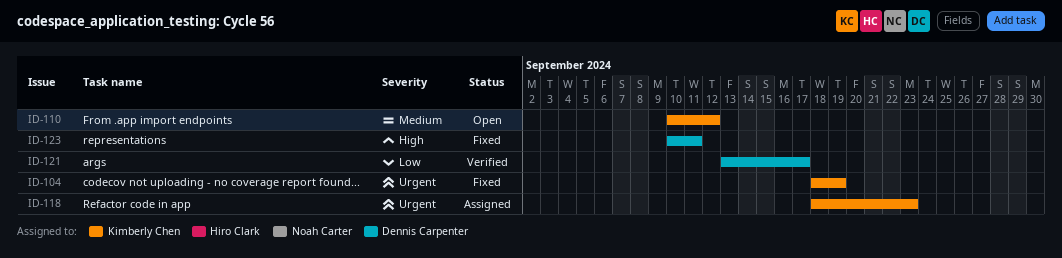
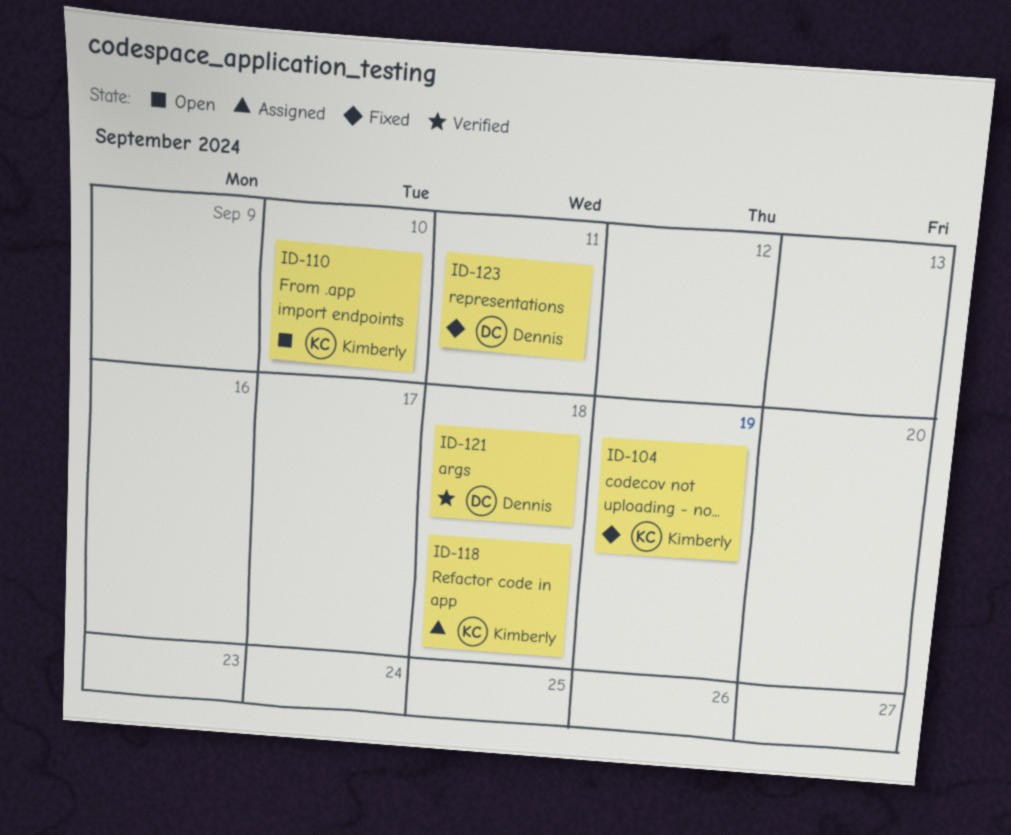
ID-110, due: Sep 12 -> Sep 10
ID-118, due: Sep 23 -> Sep 18
ID-121, due: Sep 17 -> Sep 18

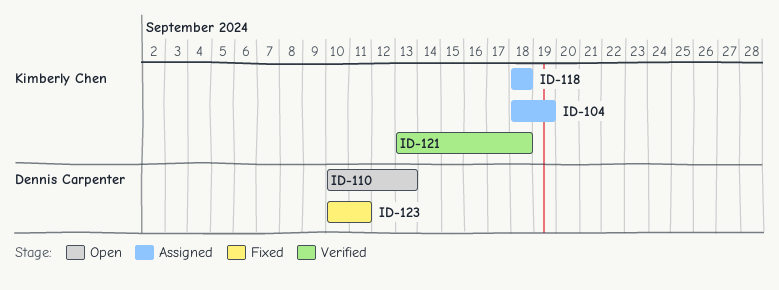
ID-104, status: Fixed -> Assigned
ID-110, owner: Kimberly Chen -> Dennis Carpenter
ID-110, due: Sep 10 -> Sep 13
ID-121, owner: Dennis Carpenter -> Kimberly Chen

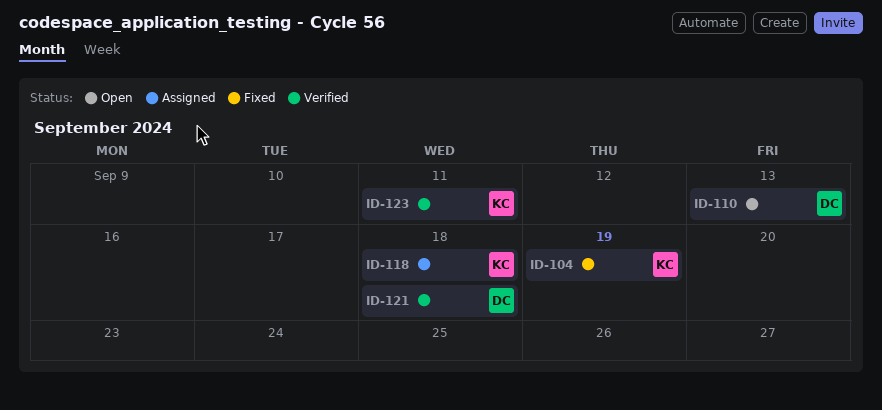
ID-104, status: Assigned -> Fixed
ID-121, owner: Kimberly Chen -> Dennis Carpenter
ID-123, status: Fixed -> Verified
ID-123, owner: Dennis Carpenter -> Kimberly Chen

